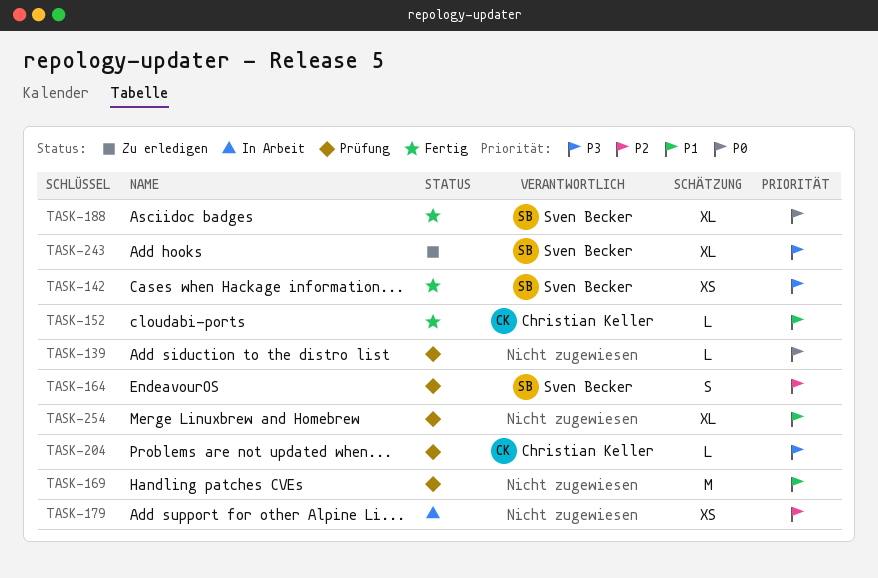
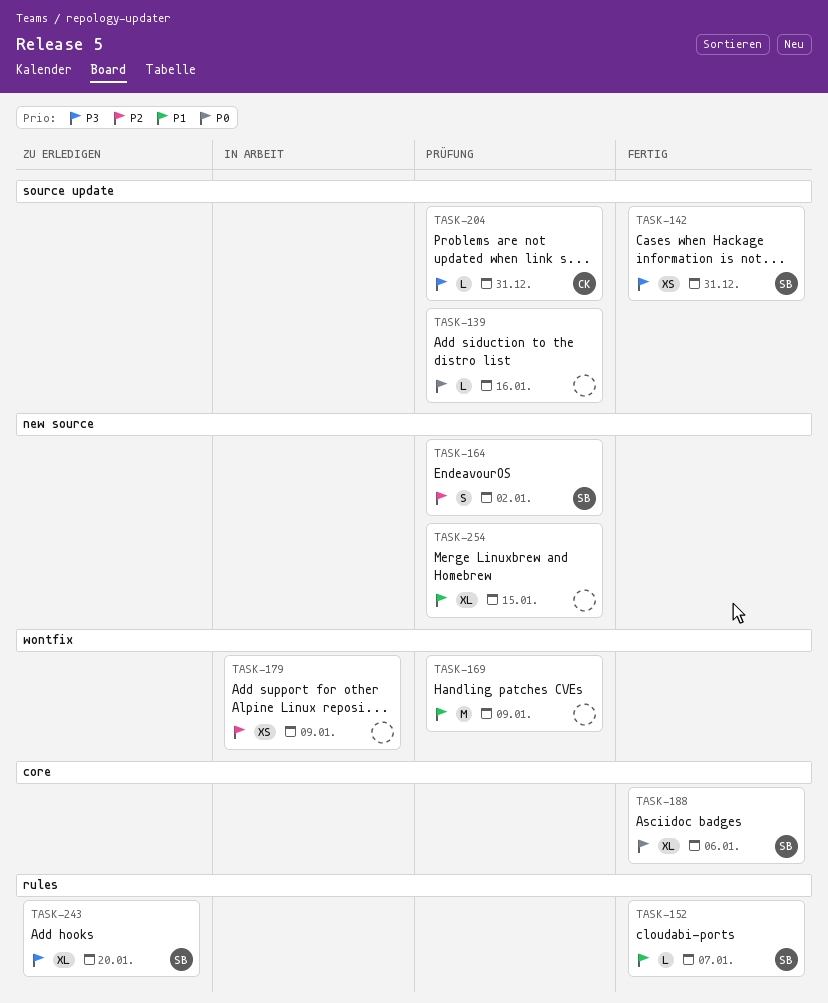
TASK-152, owner: Christian Keller -> Sven Becker

